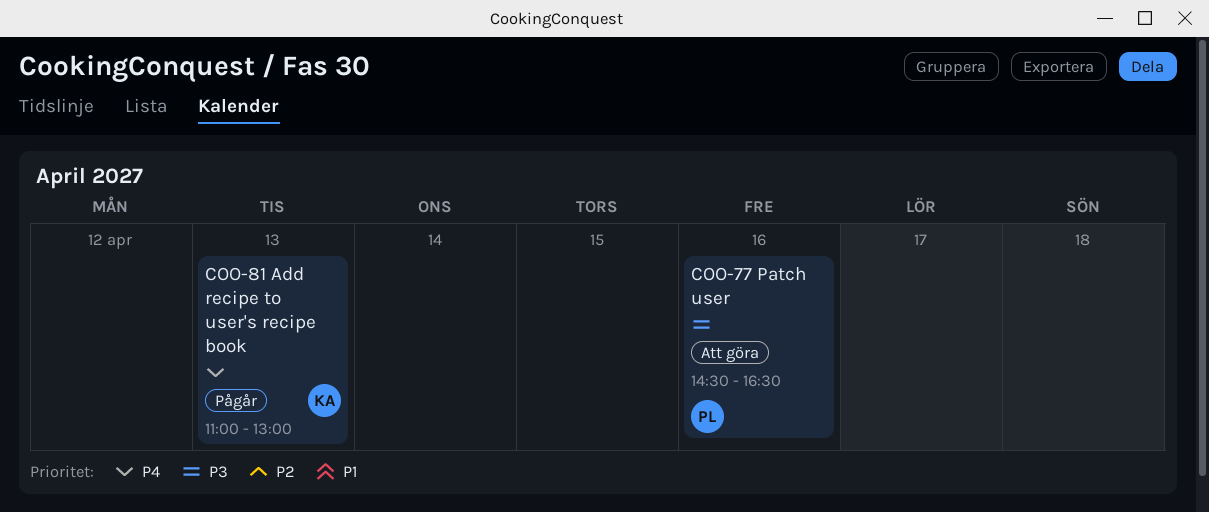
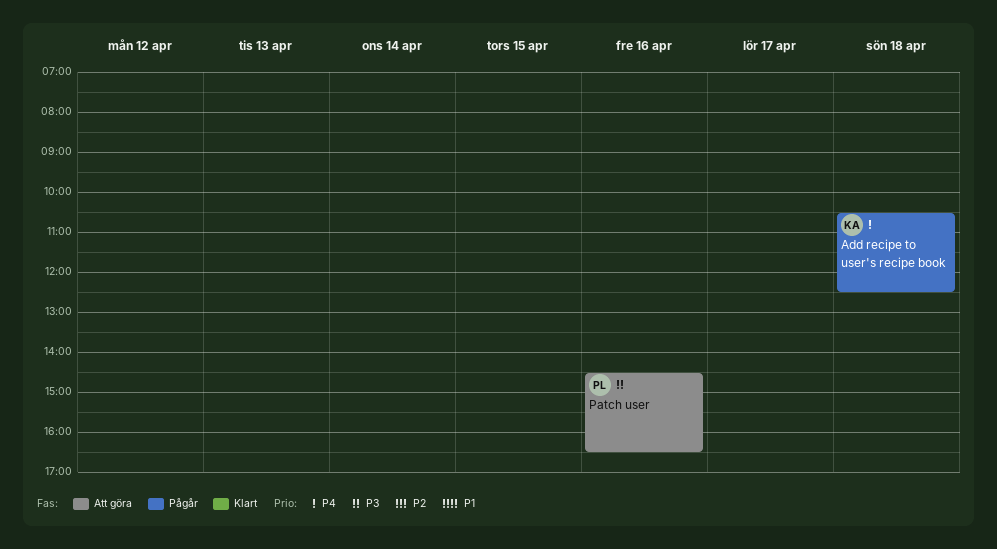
Add recipe to user's recipe book, day: Apr 13 -> Apr 18
Add recipe to user's recipe book, begins: 11:00 -> 10:30
Add recipe to user's recipe book, ends: 13:00 -> 12:30

